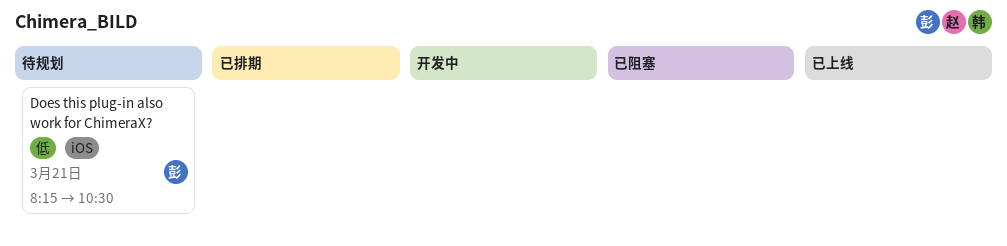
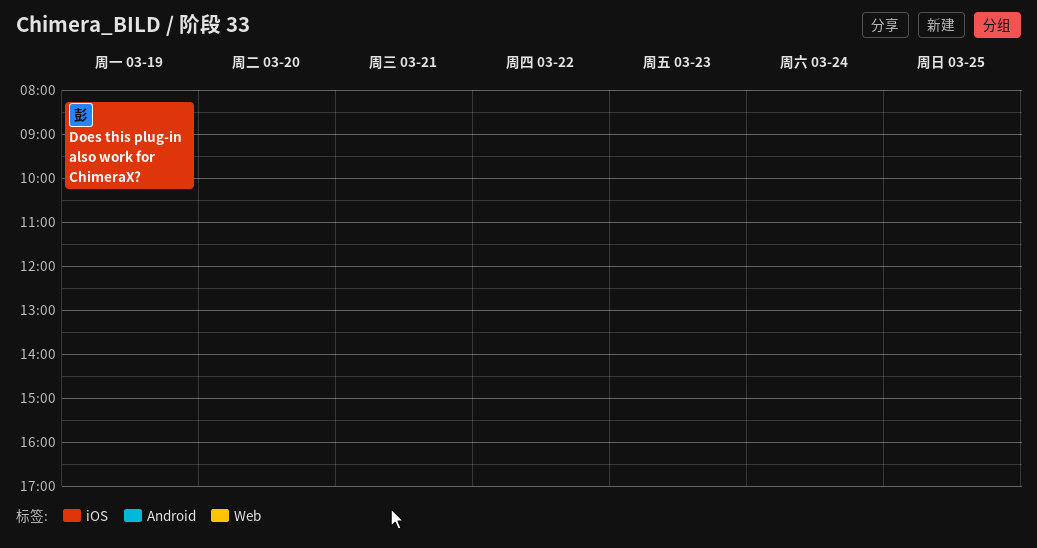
Does this plug-in also work for ChimeraX?, day: Mar 21 -> Mar 19
Does this plug-in also work for ChimeraX?, ends: 10:30 -> 10:15

